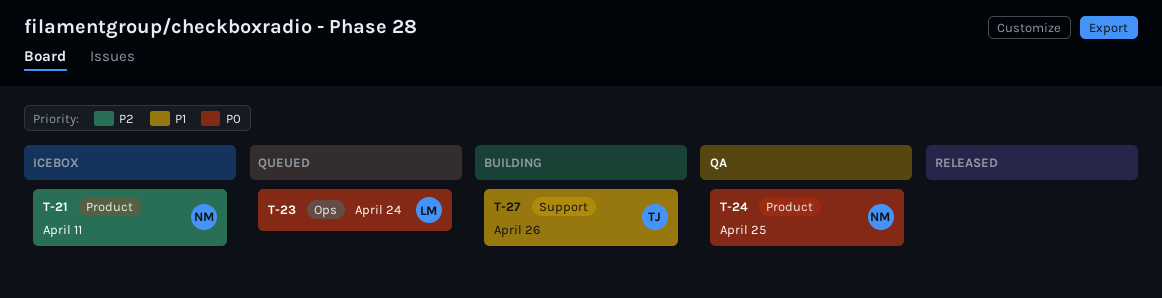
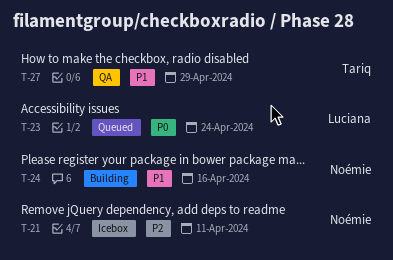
T-24, status: QA -> Building
T-24, priority: P0 -> P1
T-24, due: Apr 25 -> Apr 16
T-27, status: Building -> QA
T-27, due: Apr 26 -> Apr 29

